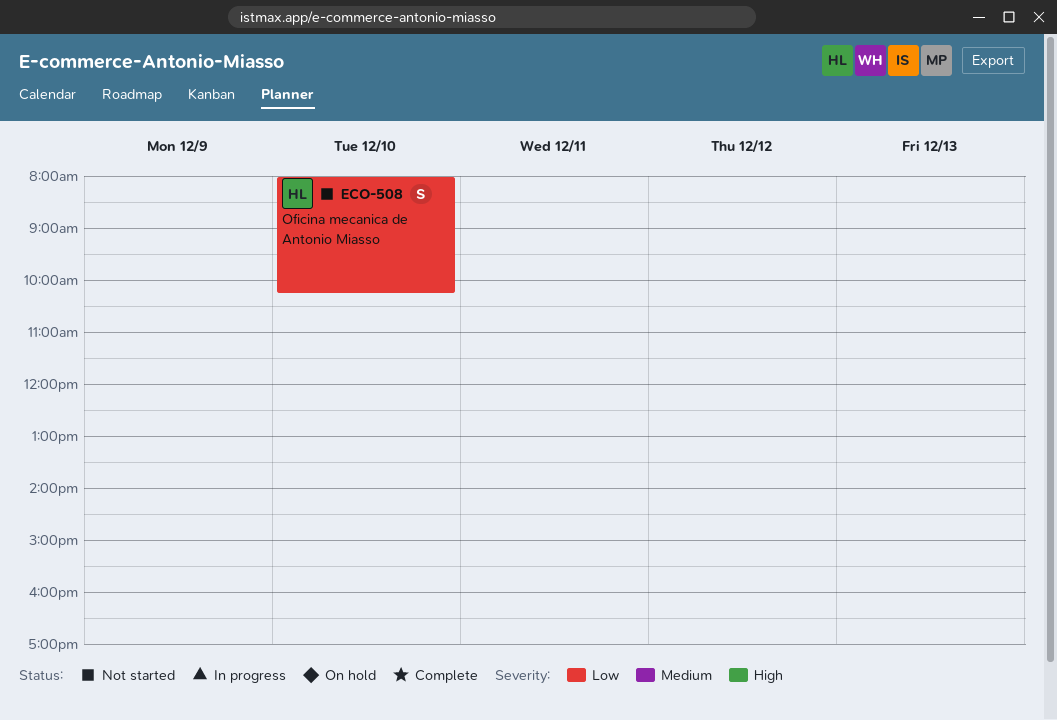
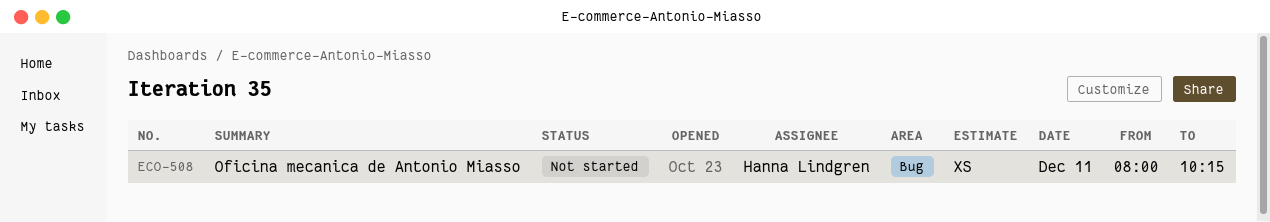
ECO-508, estimate: S -> XS
ECO-508, day: Dec 10 -> Dec 11

